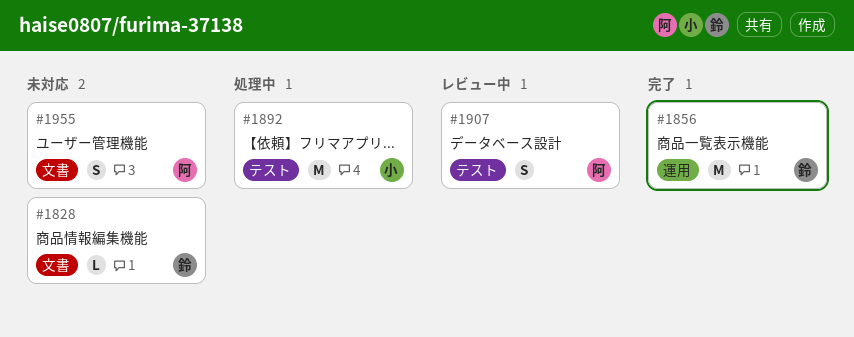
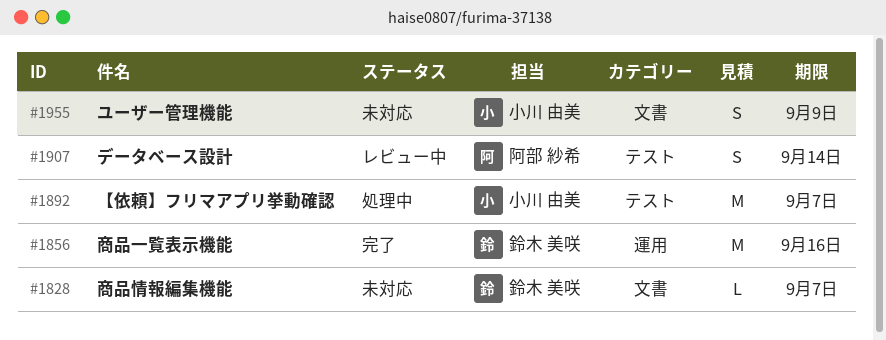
#1955, owner: 阿部 紗希 -> 小川 由美

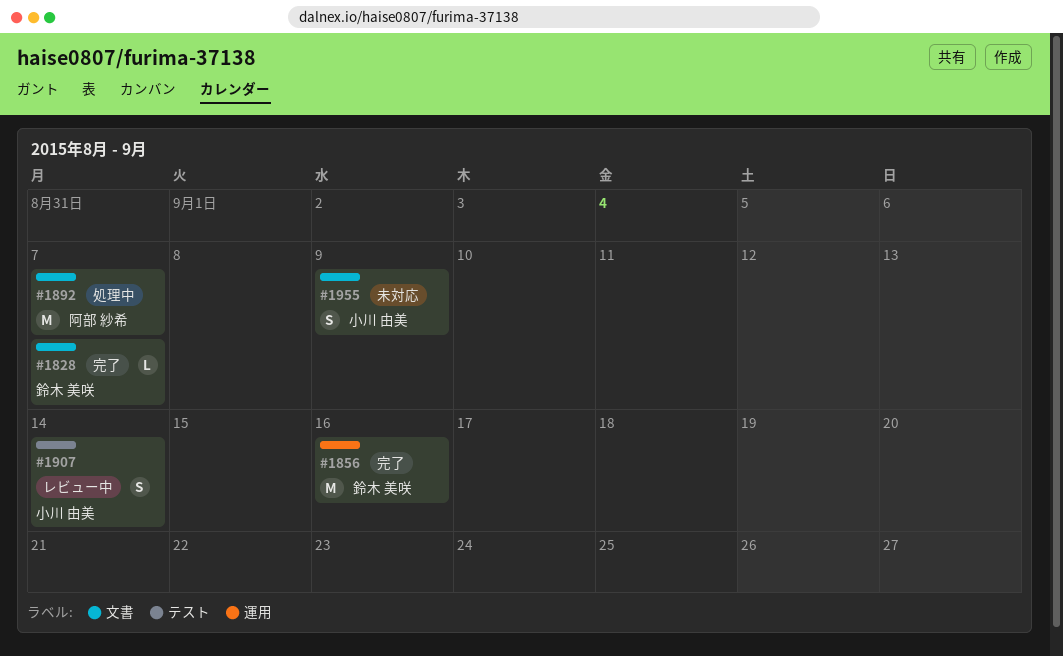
#1828, status: 未対応 -> 完了
#1892, owner: 小川 由美 -> 阿部 紗希
#1892, label: テスト -> 文書
#1907, owner: 阿部 紗希 -> 小川 由美

